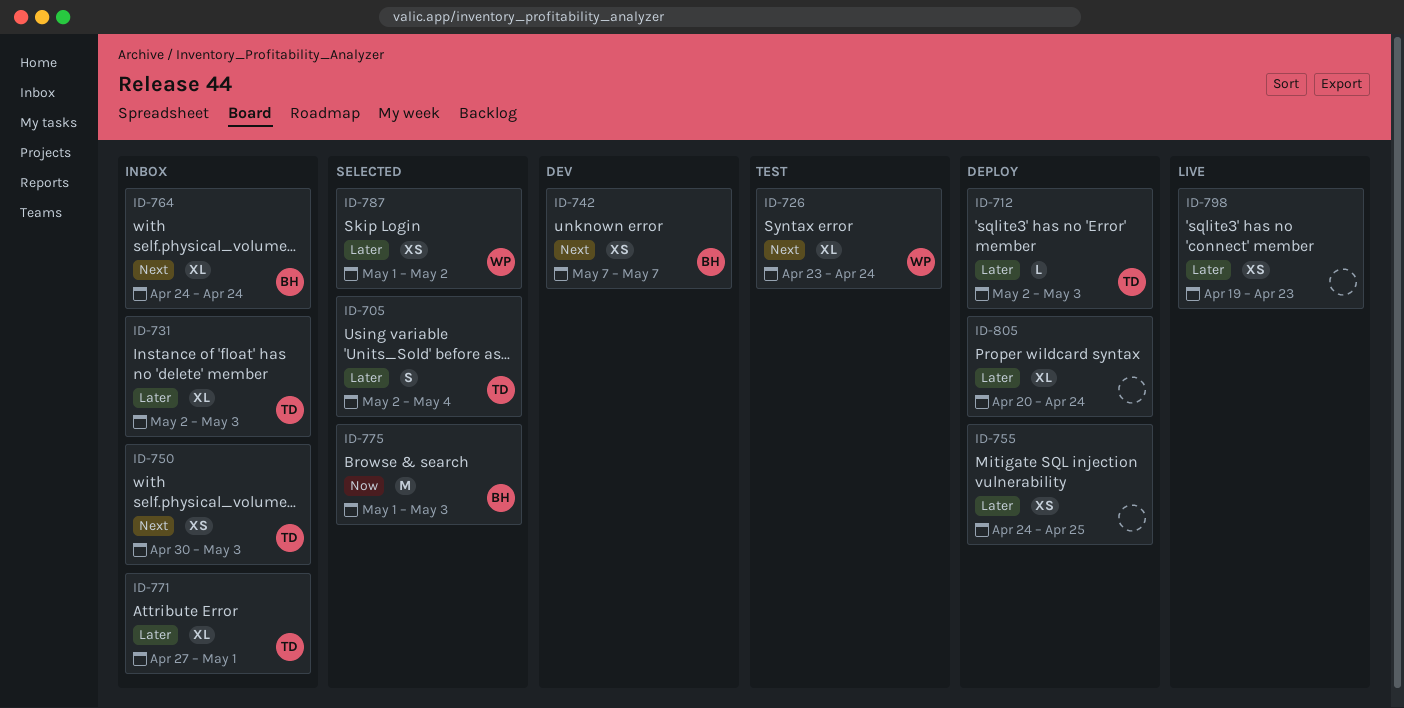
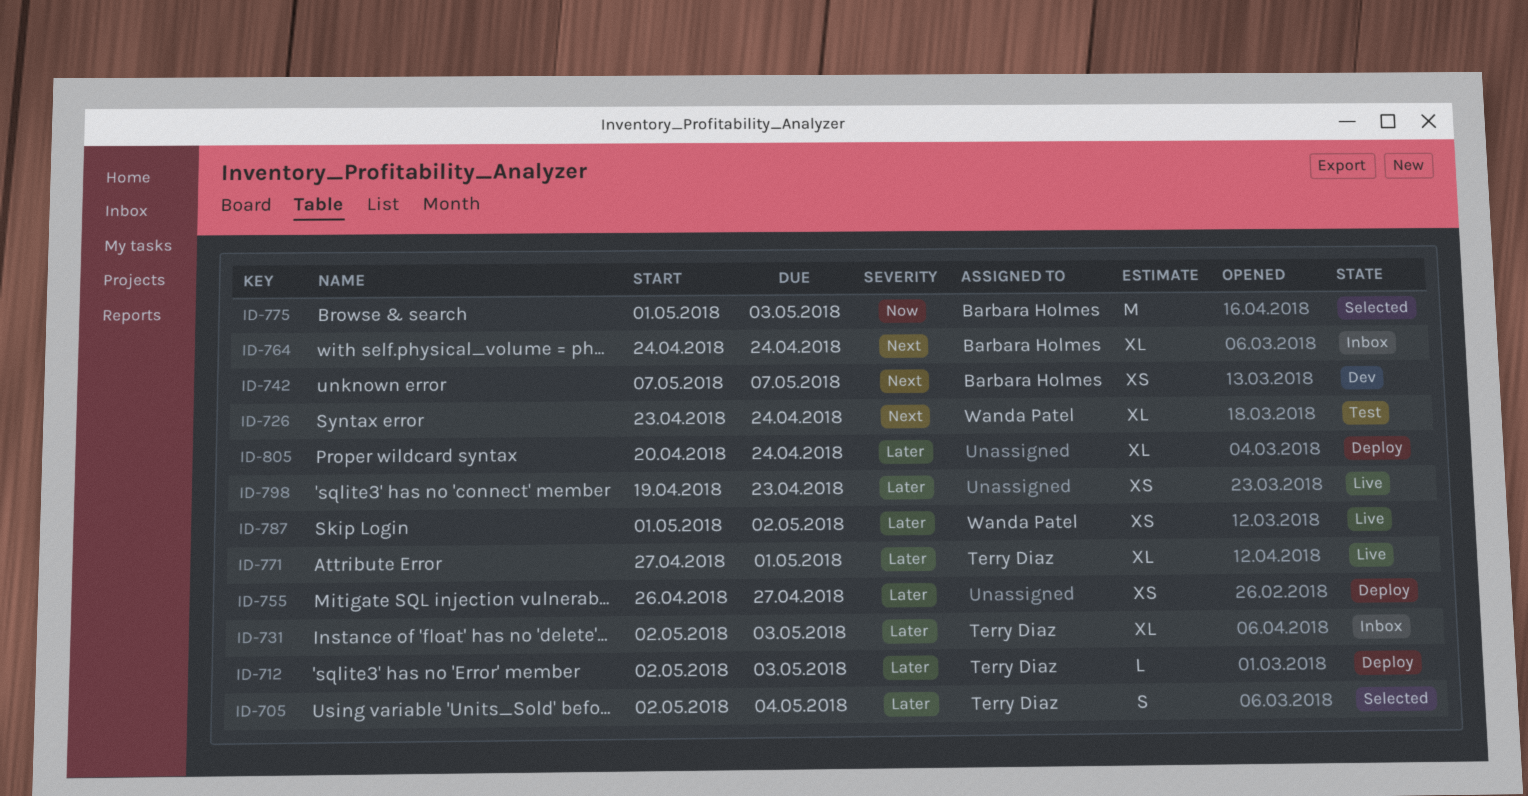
ID-750: present -> none
ID-755, start: Apr 24 -> Apr 26
ID-755, due: Apr 25 -> Apr 27
ID-771, status: Inbox -> Live
ID-787, status: Selected -> Live

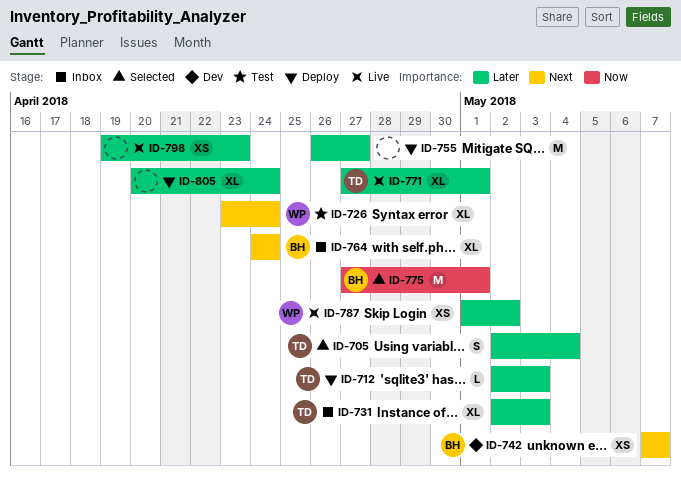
ID-755, estimate: XS -> M
ID-775, start: May 1 -> Apr 27
ID-775, due: May 3 -> May 1

